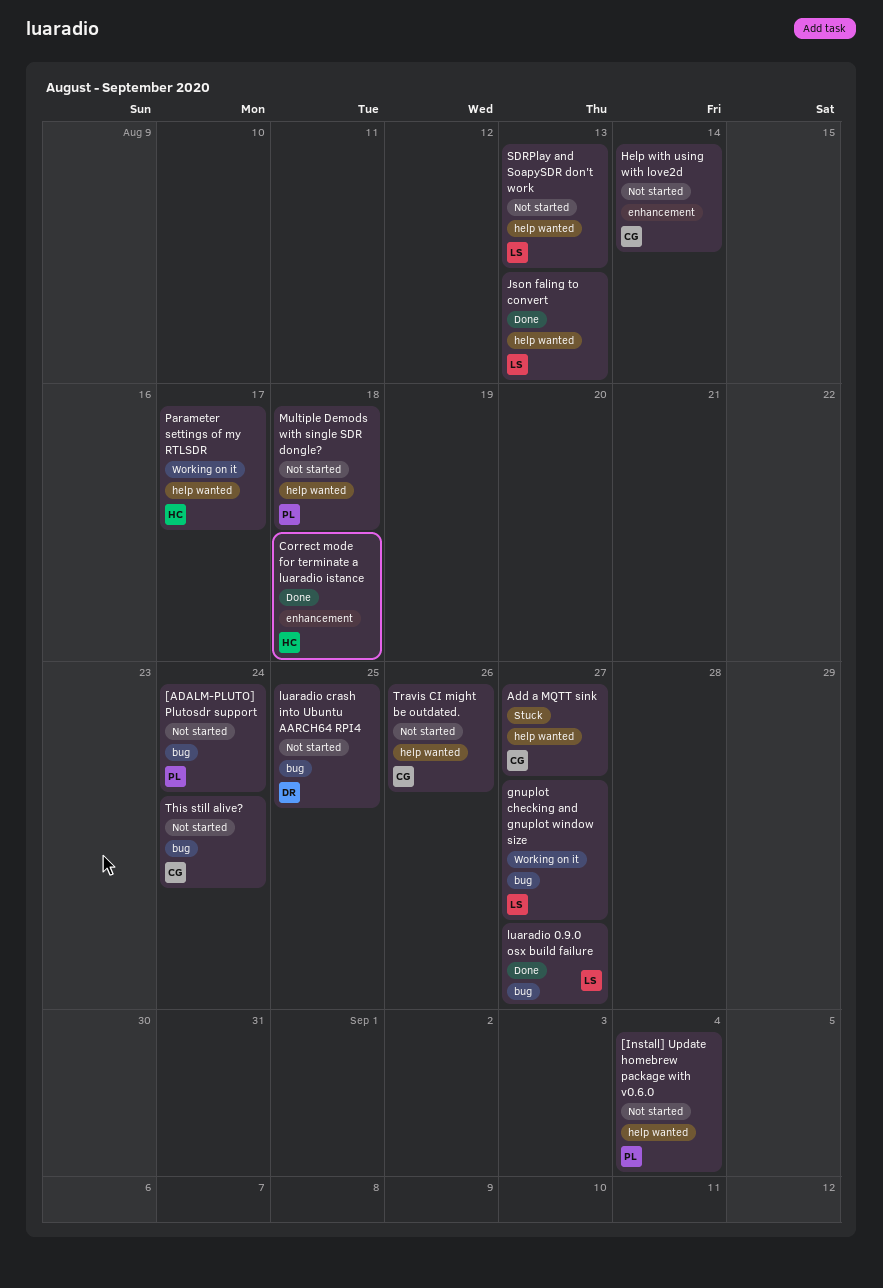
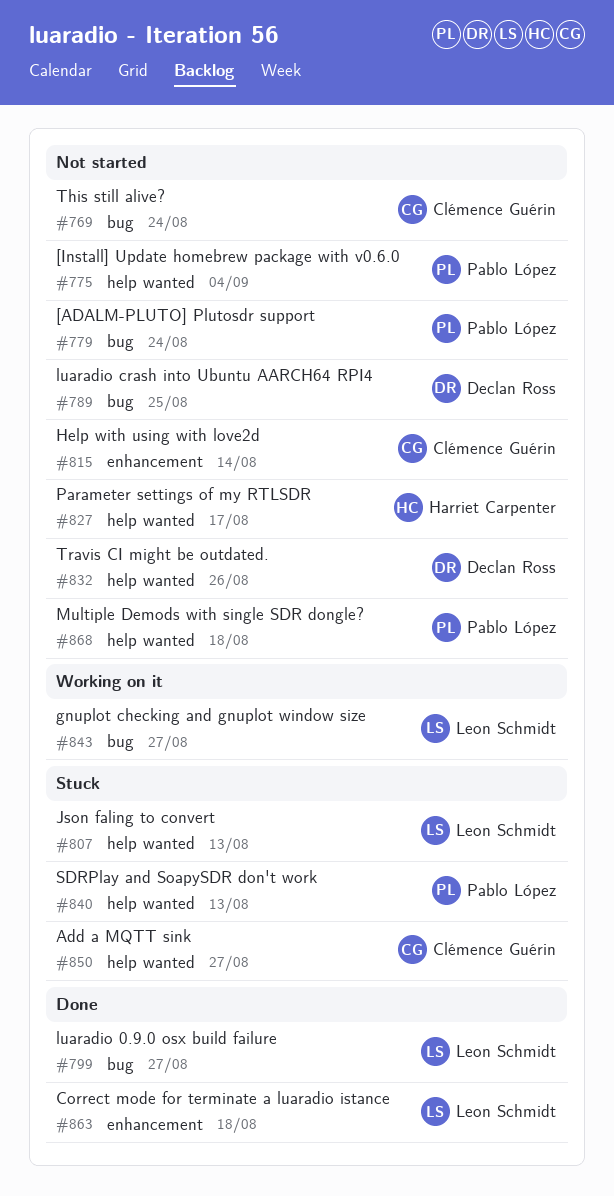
Correct mode for terminate a luaradio istance, owner: Harriet Carpenter -> Leon Schmidt
Json faling to convert, status: Done -> Stuck
Parameter settings of my RTLSDR, status: Working on it -> Not started
SDRPlay and SoapySDR don't work, status: Not started -> Stuck
SDRPlay and SoapySDR don't work, owner: Leon Schmidt -> Pablo López
Travis CI might be outdated., owner: Clémence Guérin -> Declan Ross

